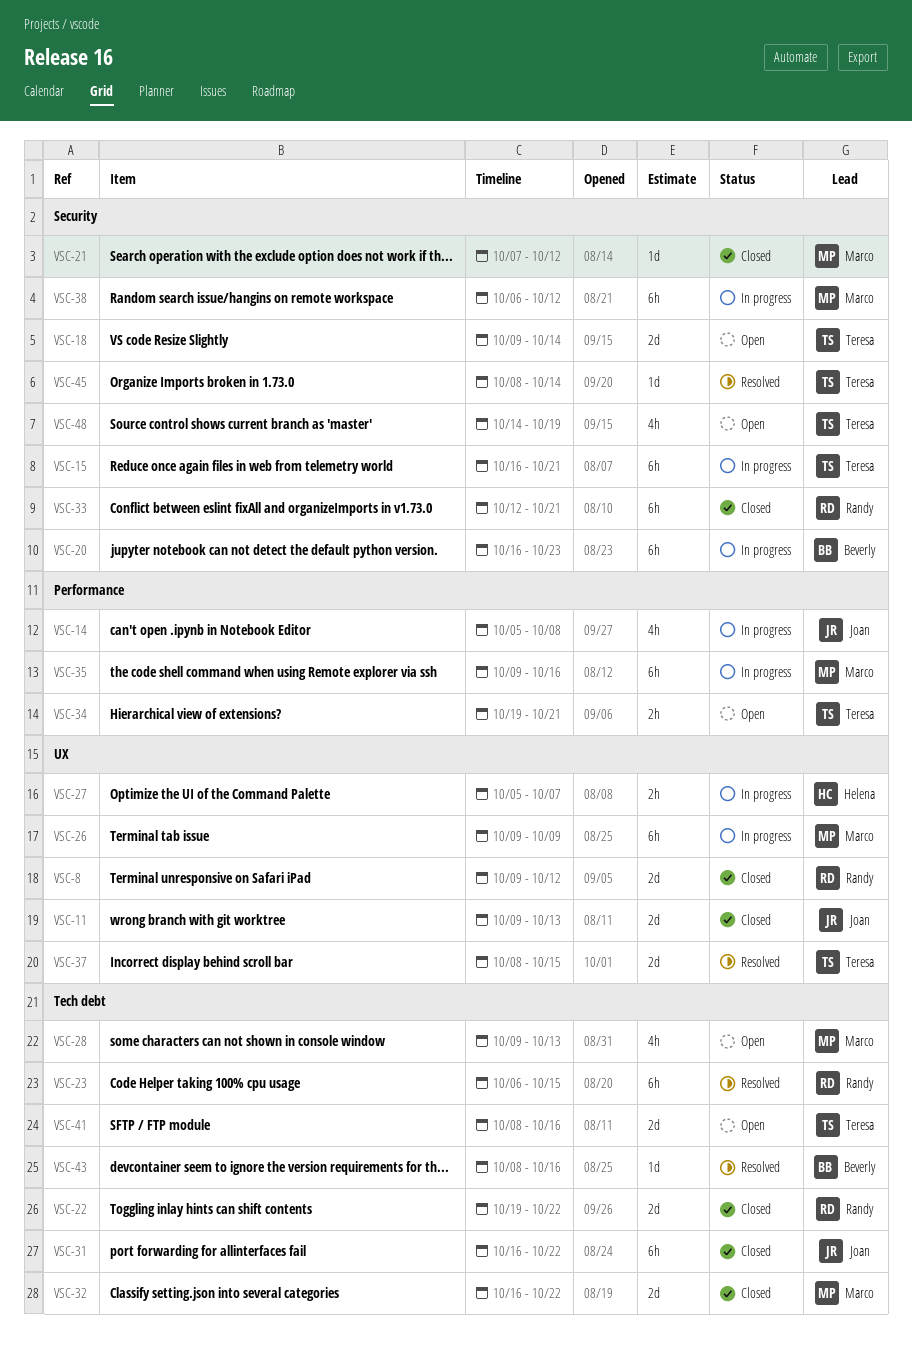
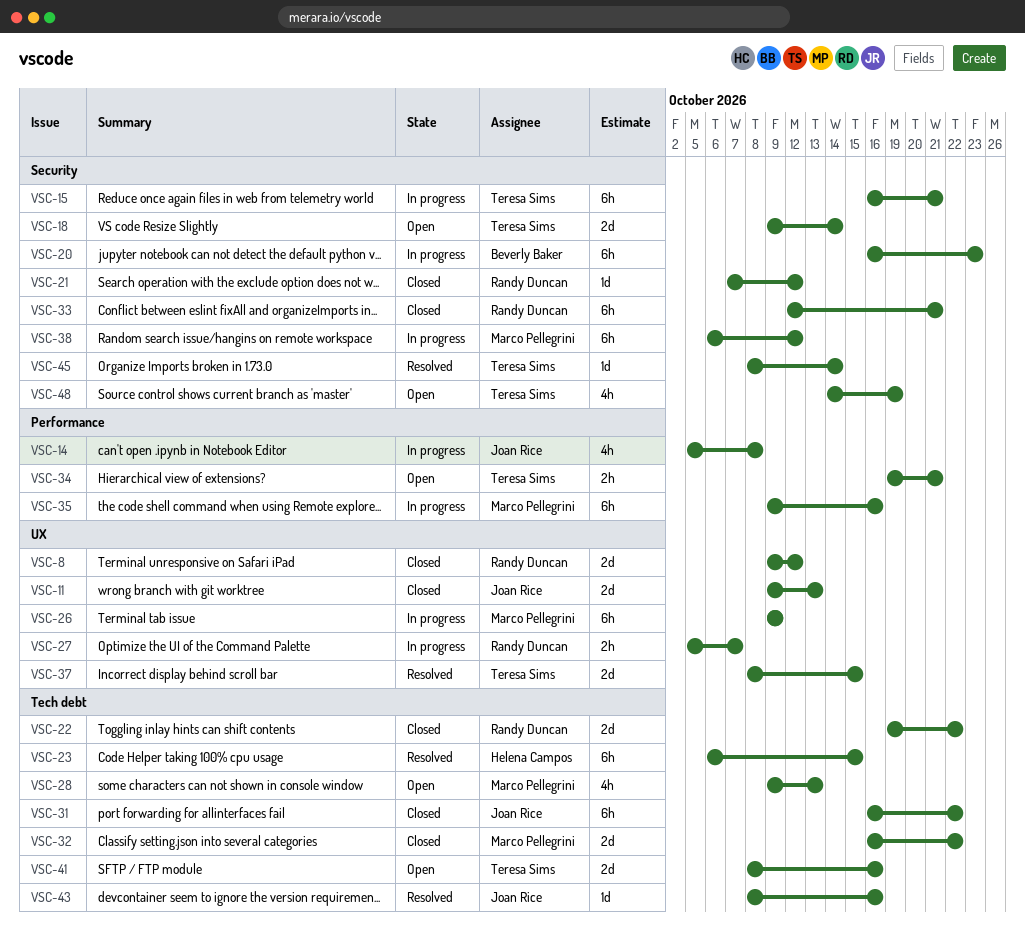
VSC-21, owner: Marco Pellegrini -> Randy Duncan
VSC-23, owner: Randy Duncan -> Helena Campos
VSC-27, owner: Helena Campos -> Randy Duncan
VSC-43, owner: Beverly Baker -> Joan Rice

